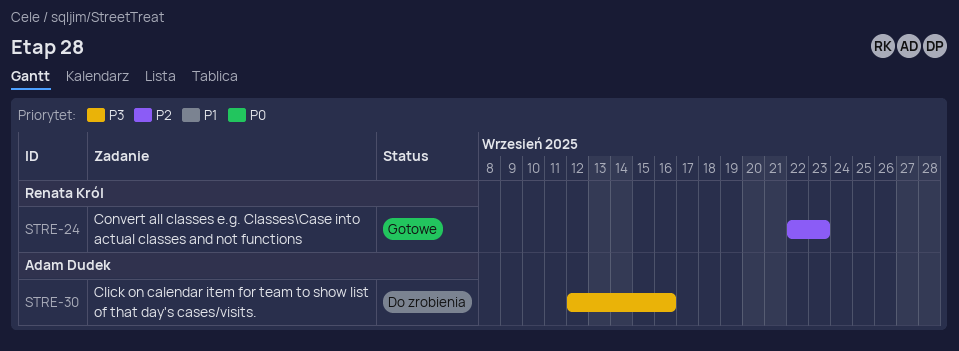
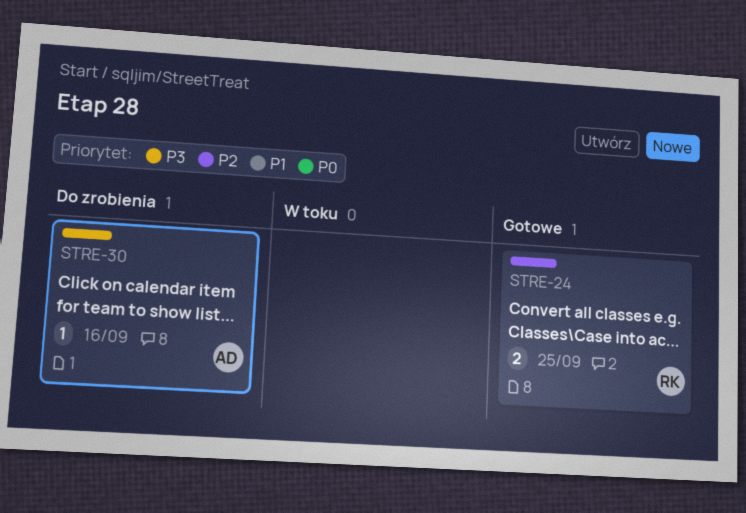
STRE-24, due: Sep 23 -> Sep 25

